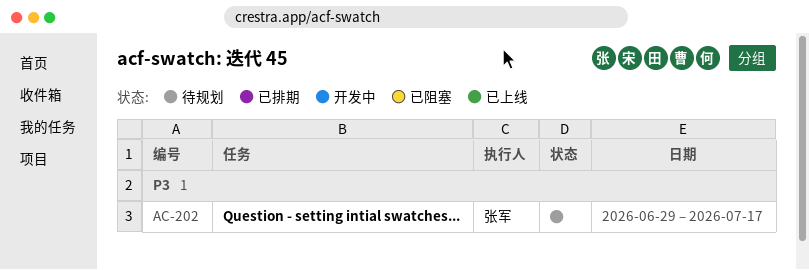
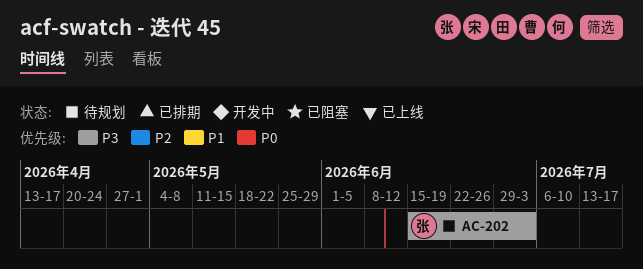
AC-202, start: Jun 29 -> Jun 15
AC-202, due: Jul 17 -> Jul 3

